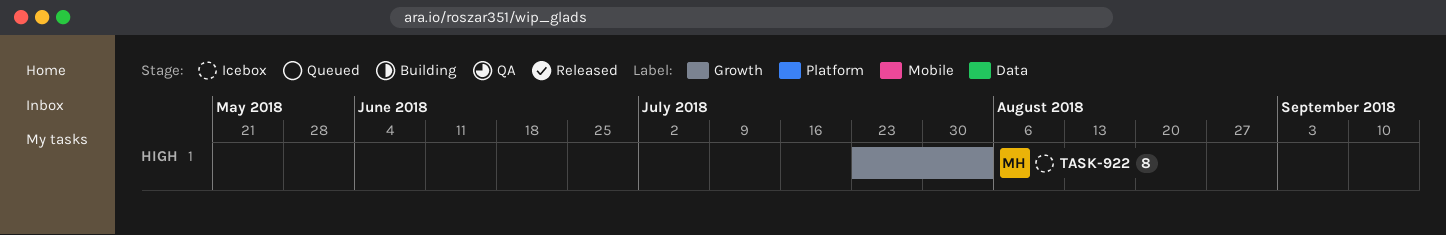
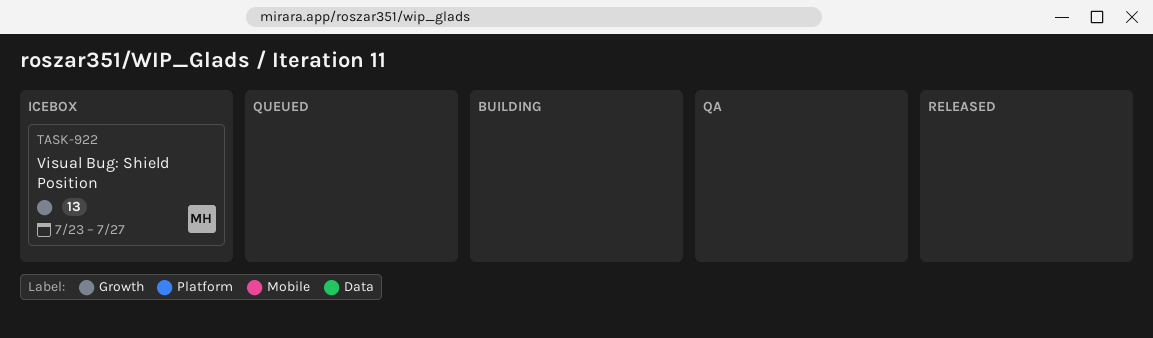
TASK-922, estimate: 8 -> 13
TASK-922, due: Aug 3 -> Jul 27

